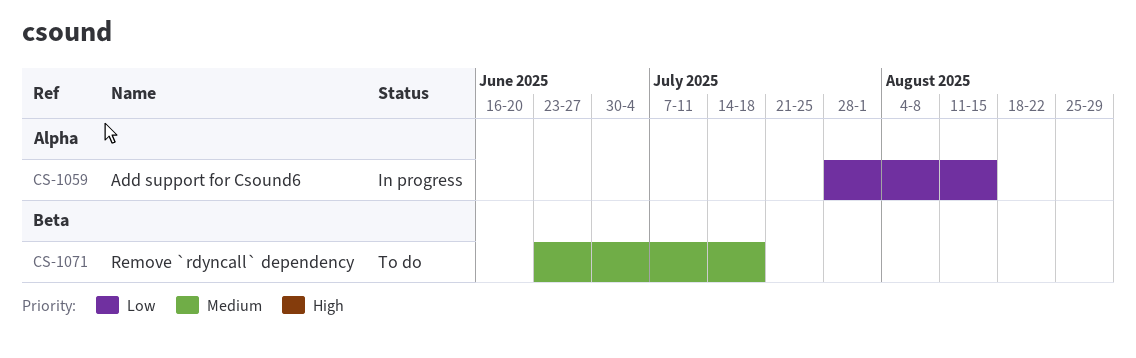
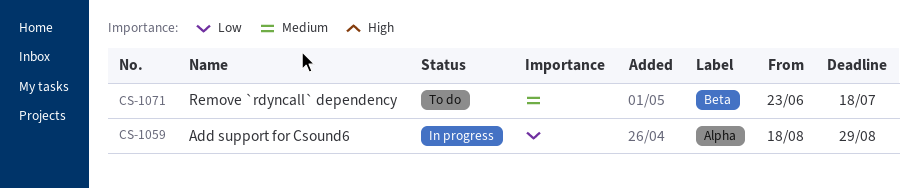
CS-1059, start: Jul 28 -> Aug 18
CS-1059, due: Aug 15 -> Aug 29

